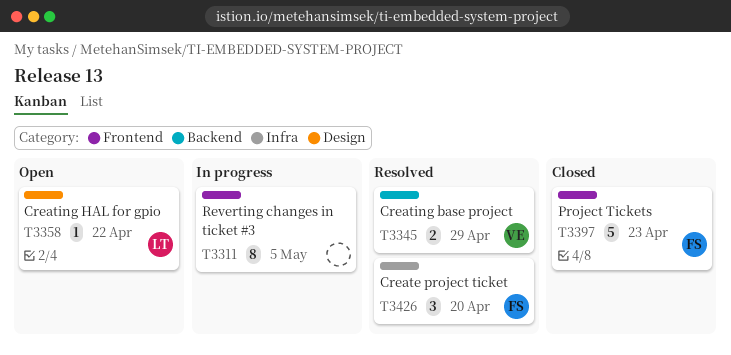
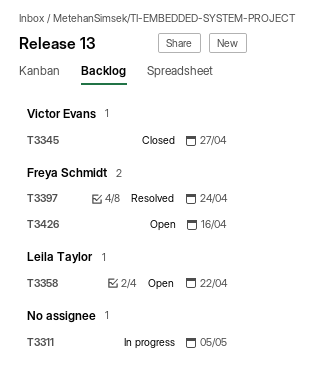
T3345, status: Resolved -> Closed
T3345, due: Apr 29 -> Apr 27
T3397, status: Closed -> Resolved
T3397, due: Apr 23 -> Apr 24
T3426, status: Resolved -> Open
T3426, due: Apr 20 -> Apr 16

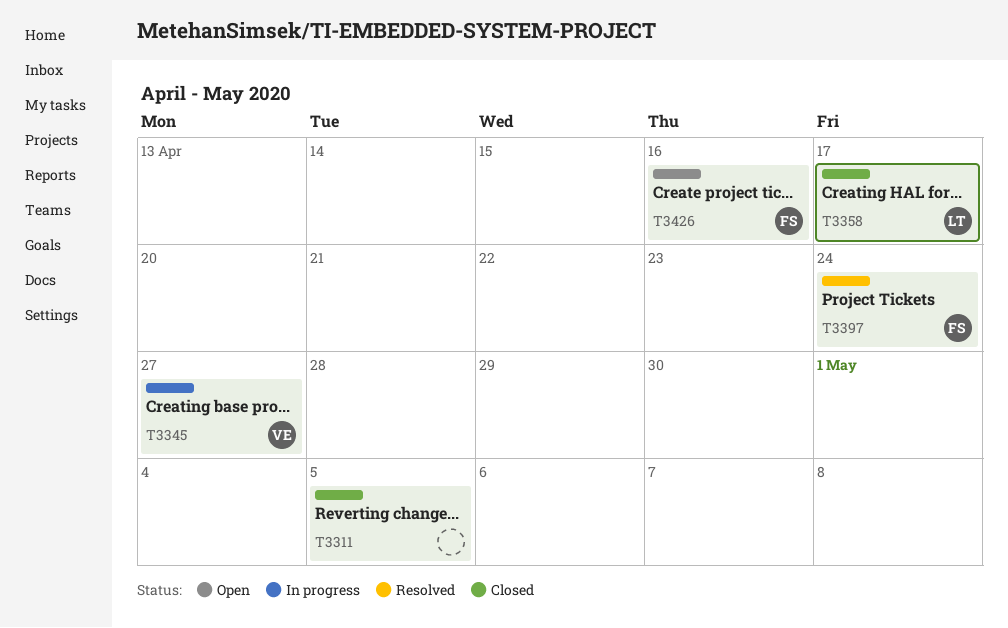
T3311, status: In progress -> Closed
T3345, status: Closed -> In progress
T3358, status: Open -> Closed
T3358, due: Apr 22 -> Apr 17

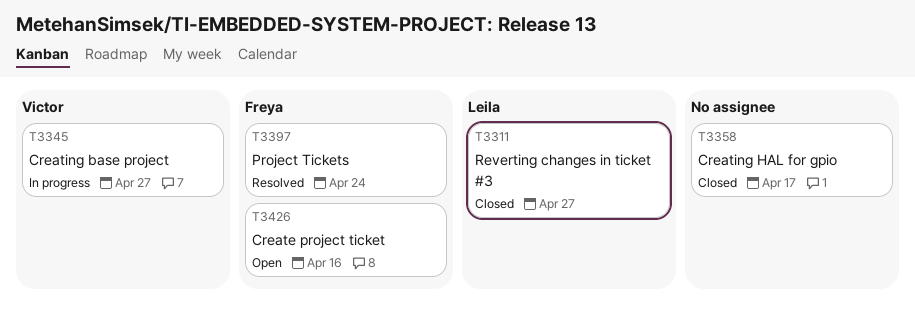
T3311, owner: none -> Leila
T3311, due: May 5 -> Apr 27
T3358, owner: Leila -> none

